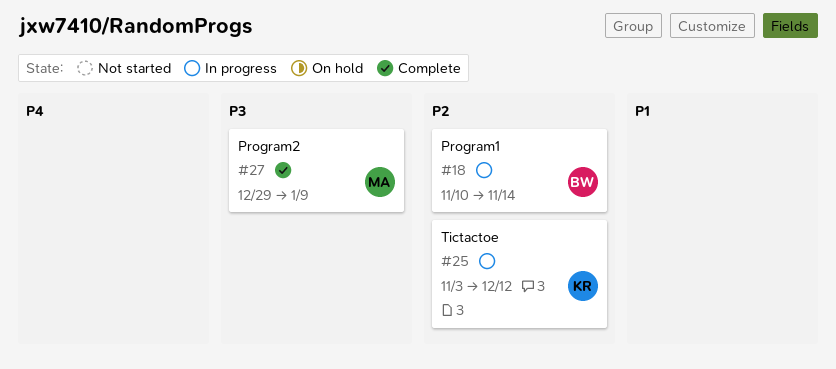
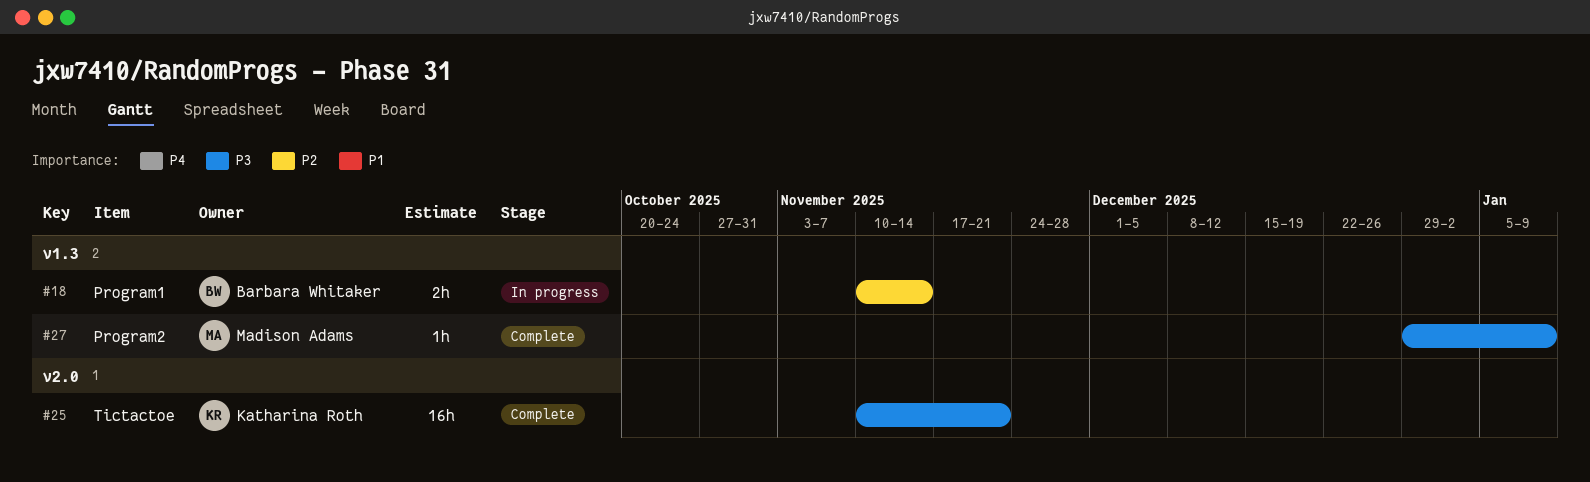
#25, status: In progress -> Complete
#25, priority: P2 -> P3
#25, start: Nov 3 -> Nov 10
#25, due: Dec 12 -> Nov 21

